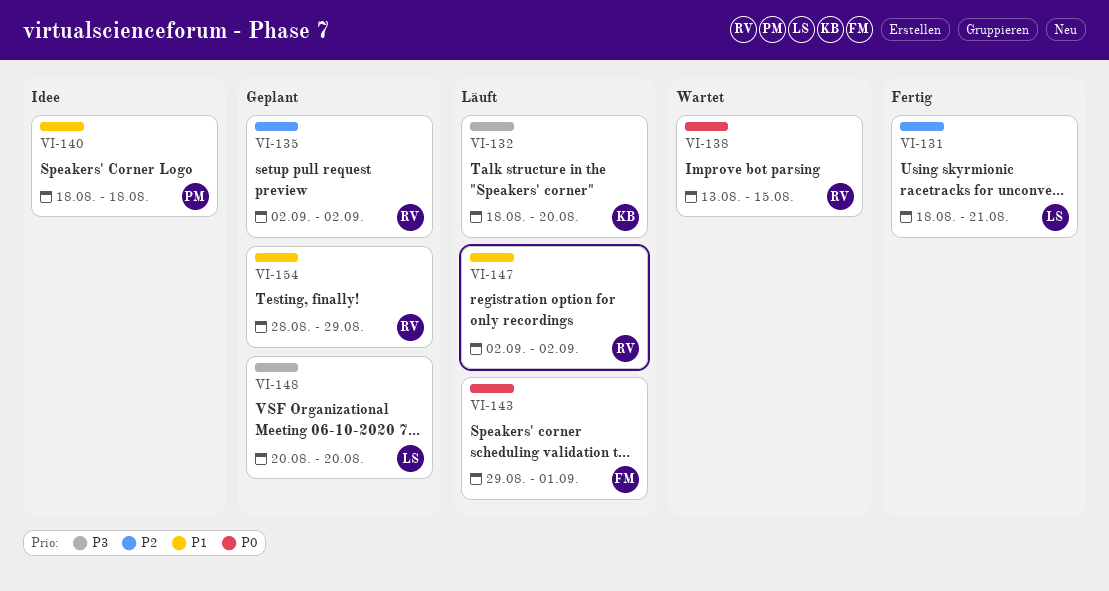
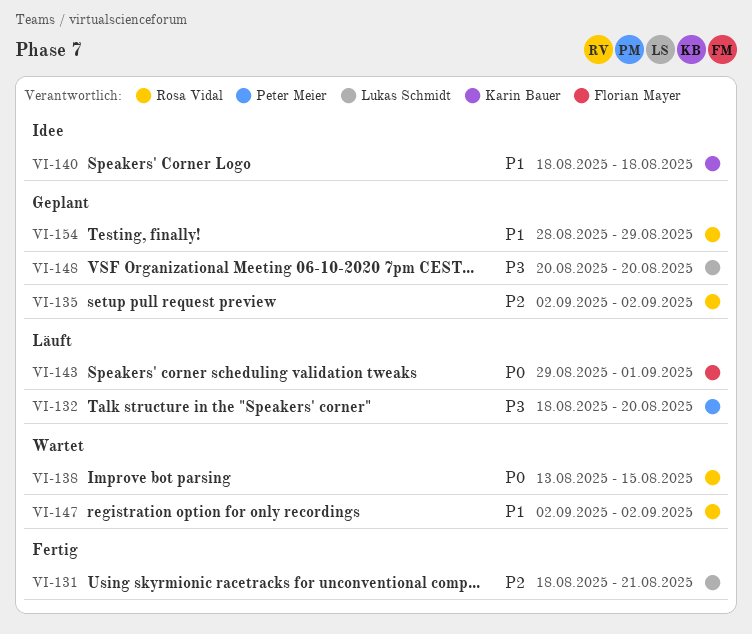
VI-132, owner: Karin Bauer -> Peter Meier
VI-140, owner: Peter Meier -> Karin Bauer
VI-147, status: Läuft -> Wartet

